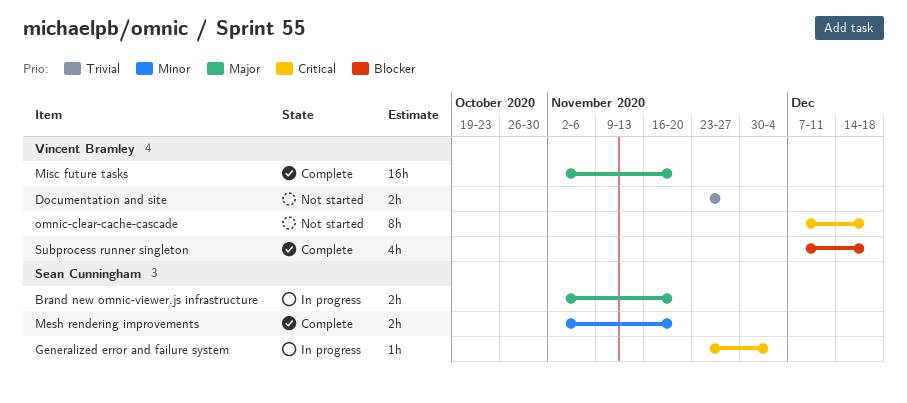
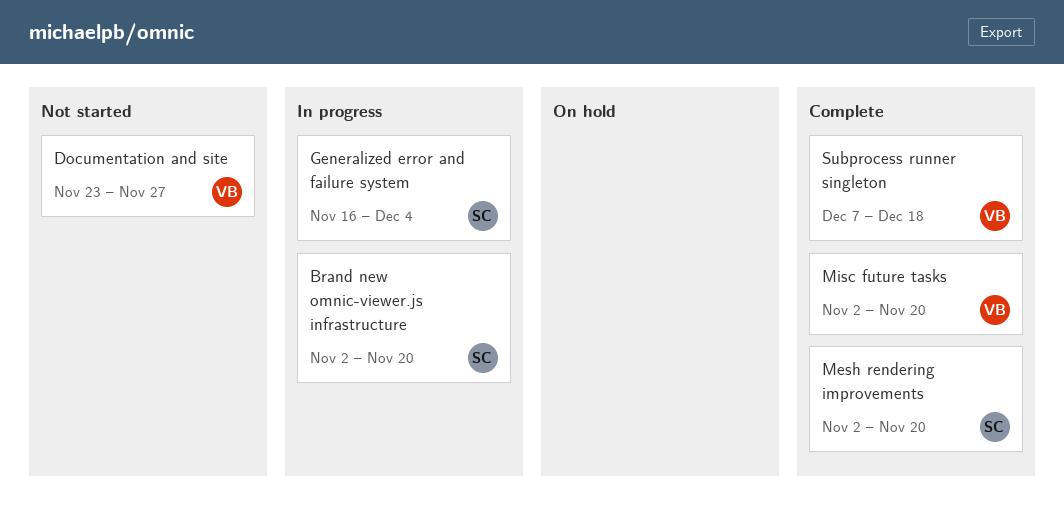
Generalized error and failure system, start: Nov 23 -> Nov 16
omnic-clear-cache-cascade: present -> none

